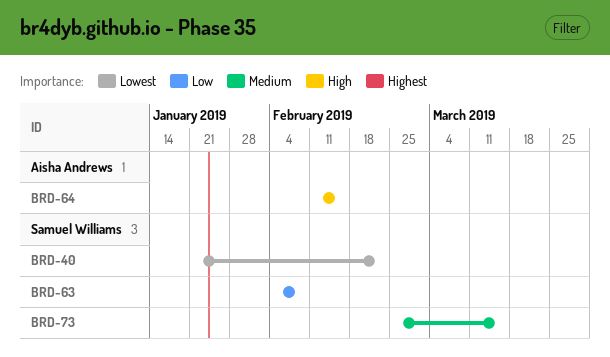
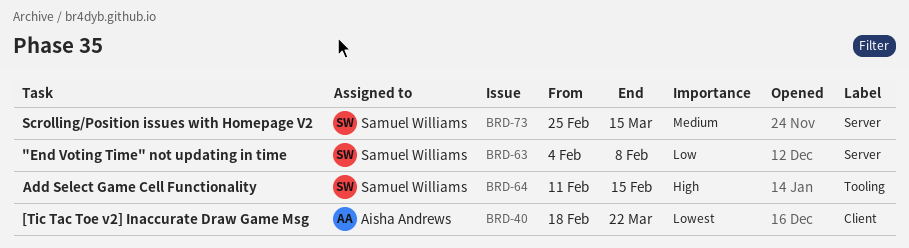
BRD-40, owner: Samuel Williams -> Aisha Andrews
BRD-40, start: Jan 21 -> Feb 18
BRD-40, due: Feb 22 -> Mar 22
BRD-64, owner: Aisha Andrews -> Samuel Williams

